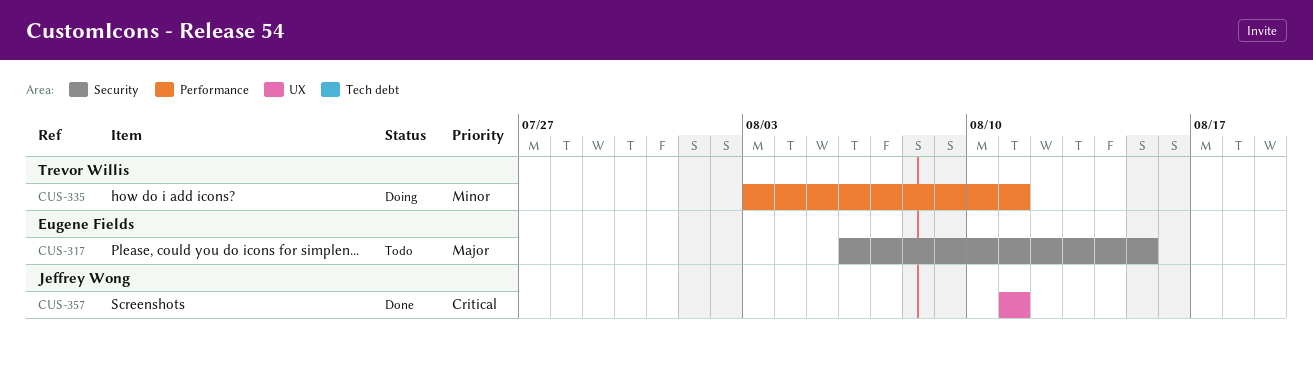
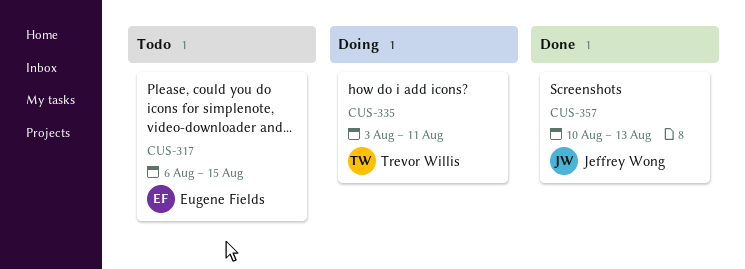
CUS-357, start: Aug 11 -> Aug 10
CUS-357, due: Aug 11 -> Aug 13

